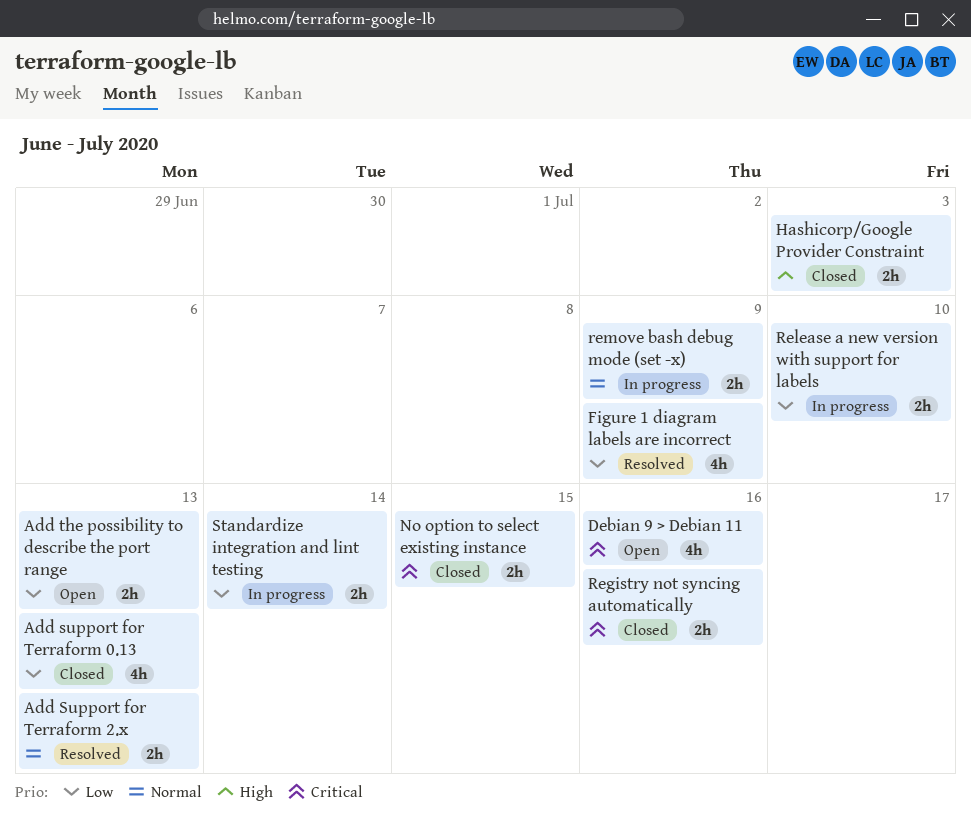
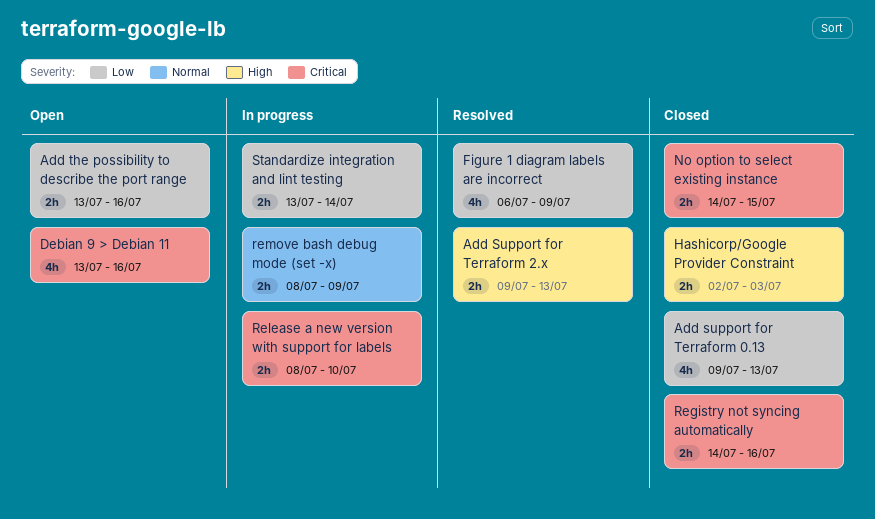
Add Support for Terraform 2.x, priority: Normal -> High
Add the possibility to describe the port range, due: Jul 13 -> Jul 16
Release a new version with support for labels, priority: Low -> Critical

